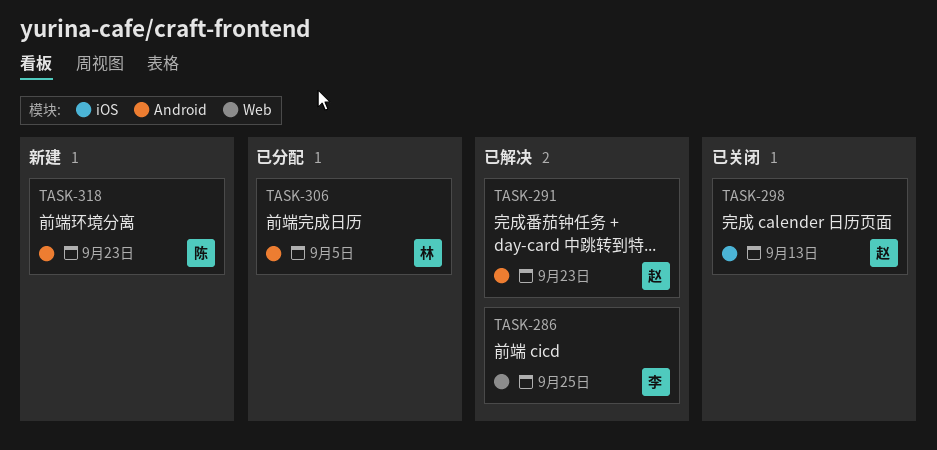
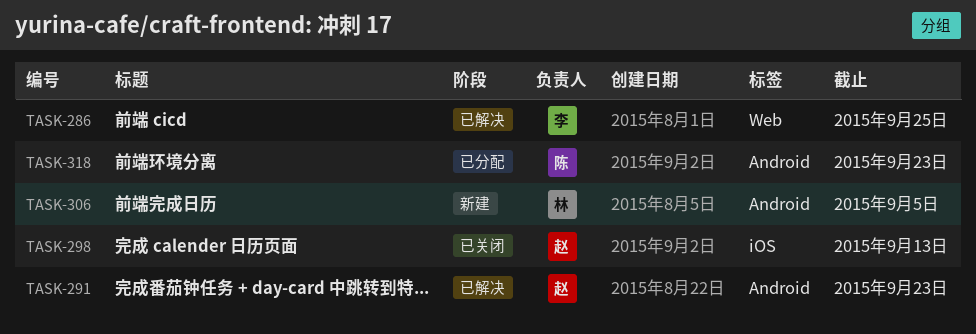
TASK-306, status: 已分配 -> 新建
TASK-318, status: 新建 -> 已分配

